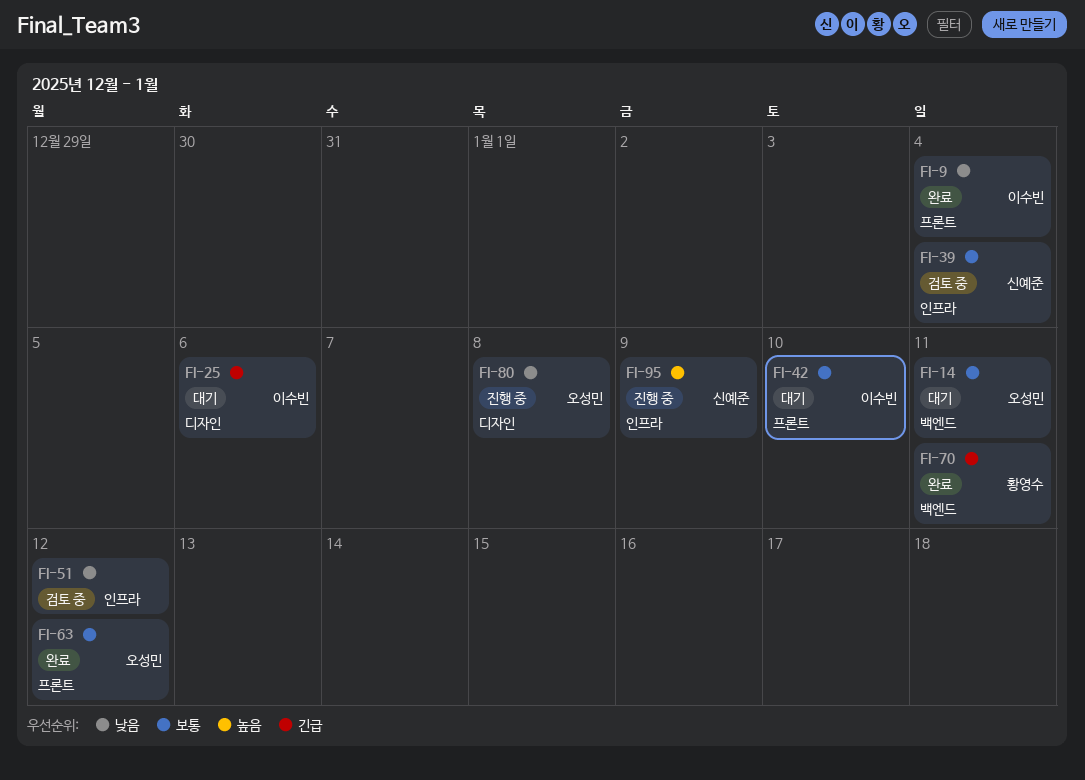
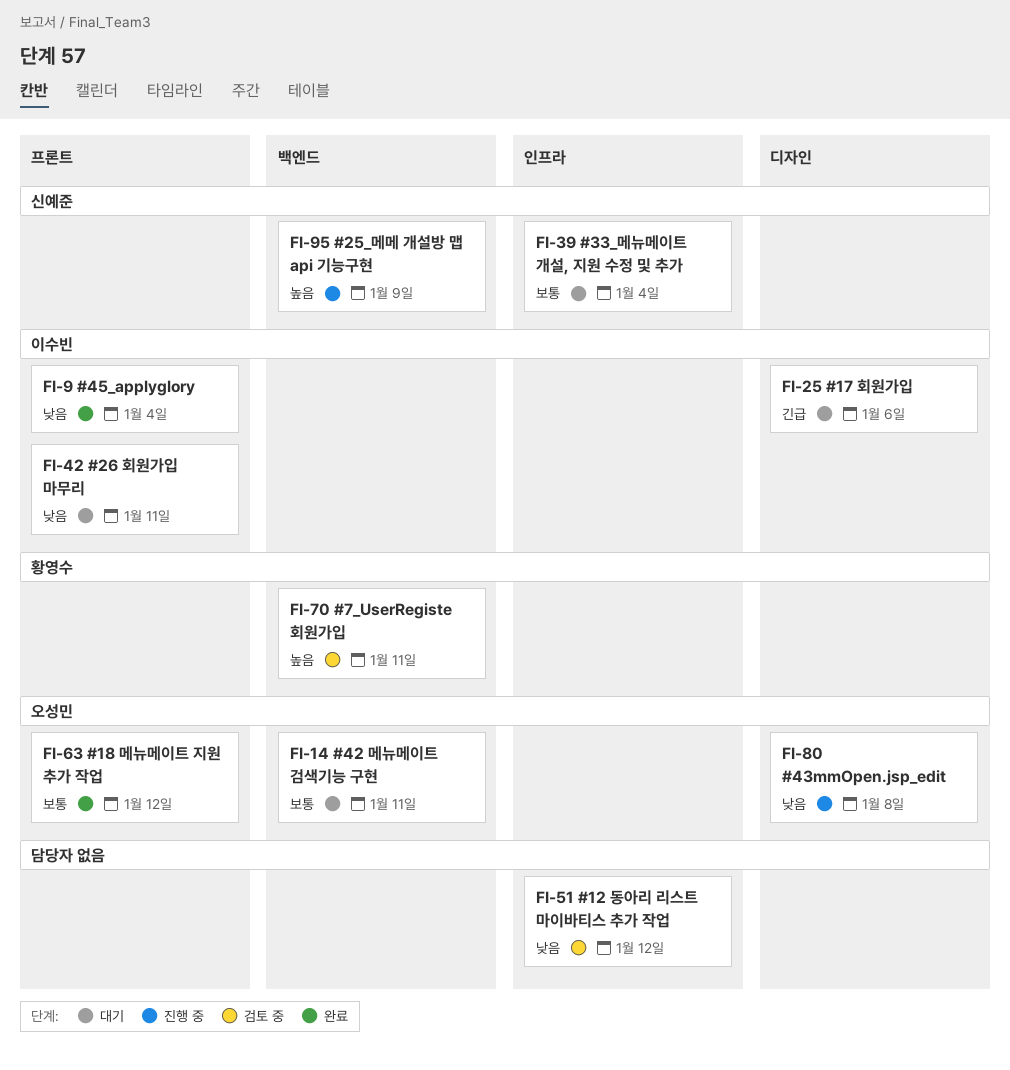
FI-39, status: 검토 중 -> 대기
FI-42, priority: 보통 -> 낮음
FI-42, due: Jan 10 -> Jan 11
FI-70, status: 완료 -> 검토 중
FI-70, priority: 긴급 -> 높음
FI-95, label: 인프라 -> 백엔드

